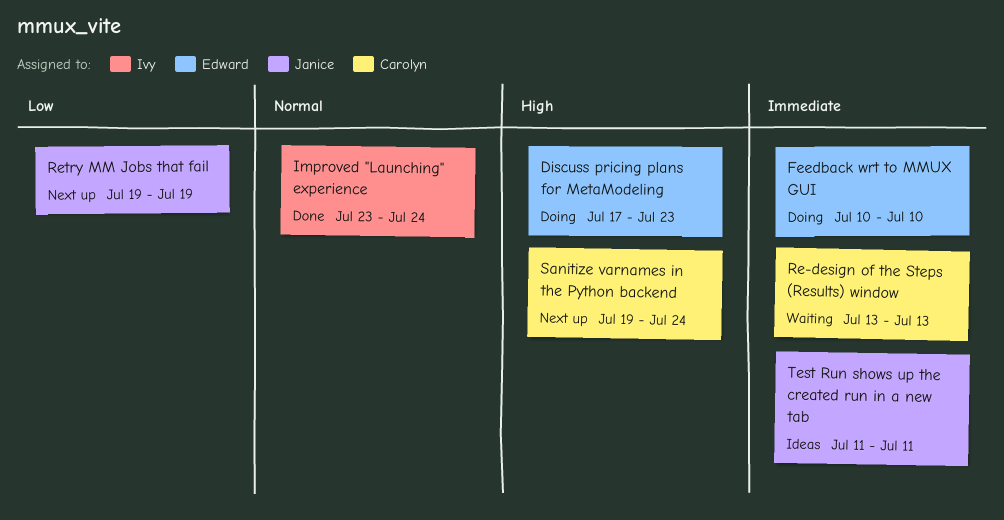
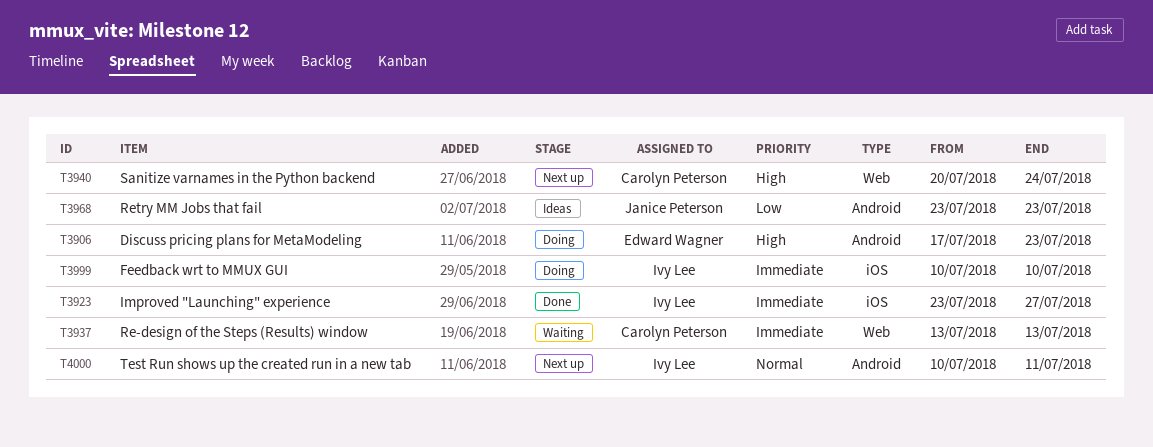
Feedback wrt to MMUX GUI, owner: Edward Wagner -> Ivy Lee
Improved "Launching" experience, priority: Normal -> Immediate
Improved "Launching" experience, due: Jul 24 -> Jul 27
Retry MM Jobs that fail, status: Next up -> Ideas
Retry MM Jobs that fail, start: Jul 19 -> Jul 23
Retry MM Jobs that fail, due: Jul 19 -> Jul 23
Sanitize varnames in the Python backend, start: Jul 19 -> Jul 20
Test Run shows up the created run in a new tab, status: Ideas -> Next up
Test Run shows up the created run in a new tab, owner: Janice Peterson -> Ivy Lee
Test Run shows up the created run in a new tab, priority: Immediate -> Normal
Test Run shows up the created run in a new tab, start: Jul 11 -> Jul 10

